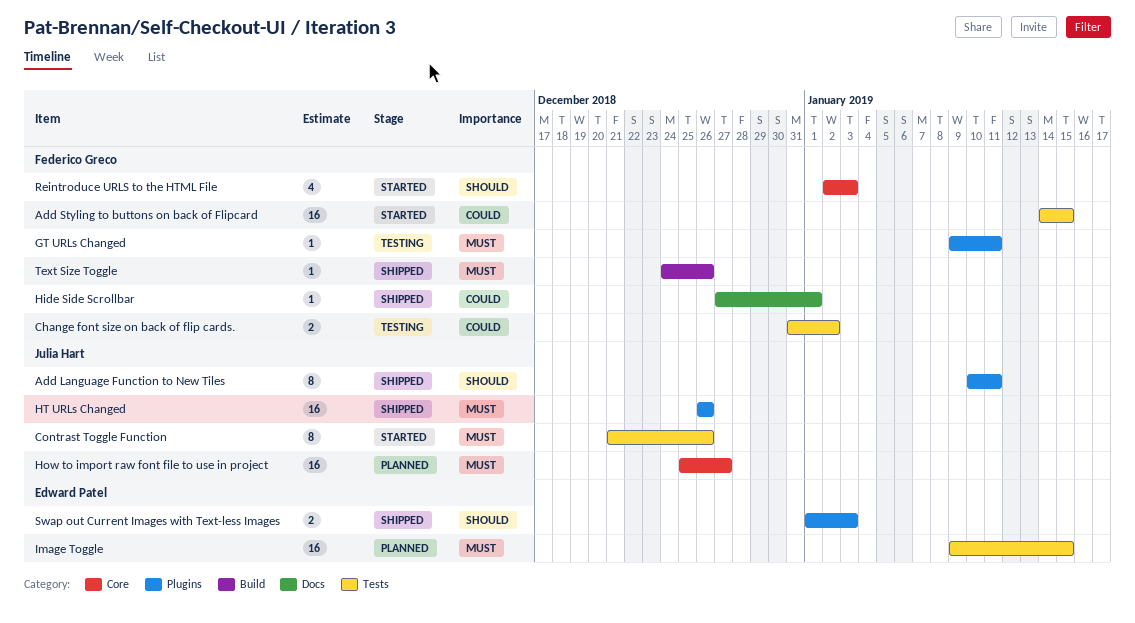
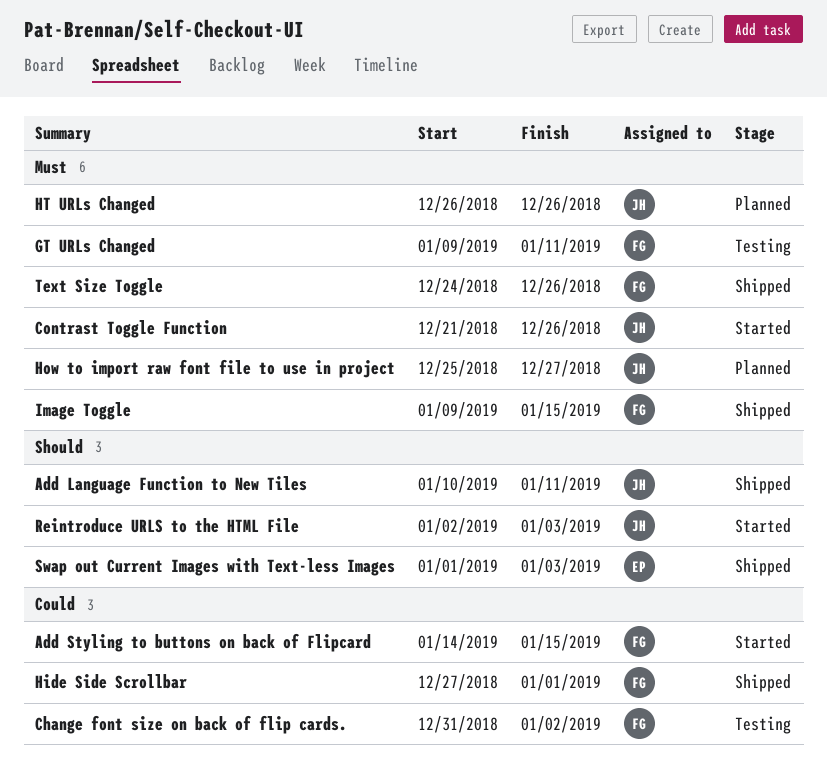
HT URLs Changed, status: Shipped -> Planned
Image Toggle, status: Planned -> Shipped
Image Toggle, owner: Edward Patel -> Federico Greco
Reintroduce URLS to the HTML File, owner: Federico Greco -> Julia Hart

